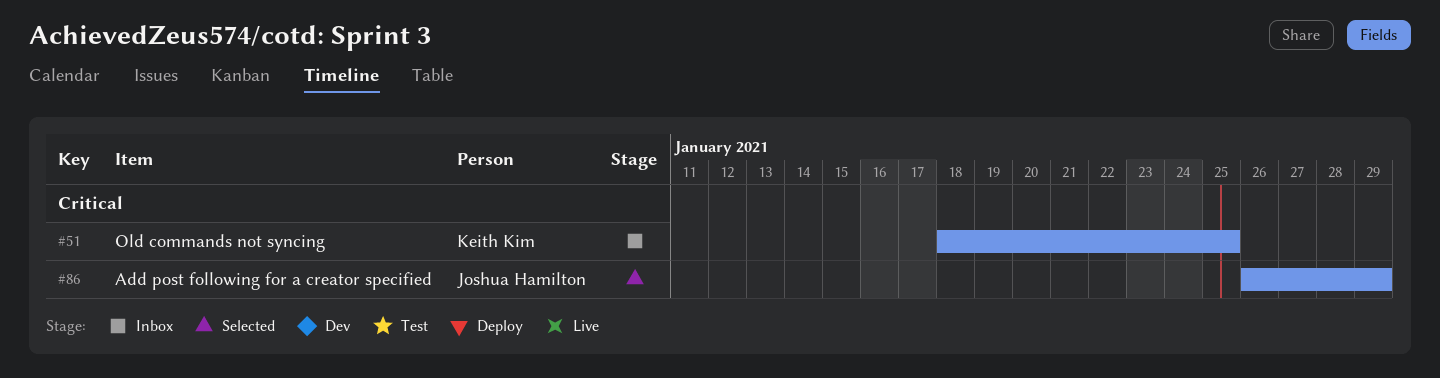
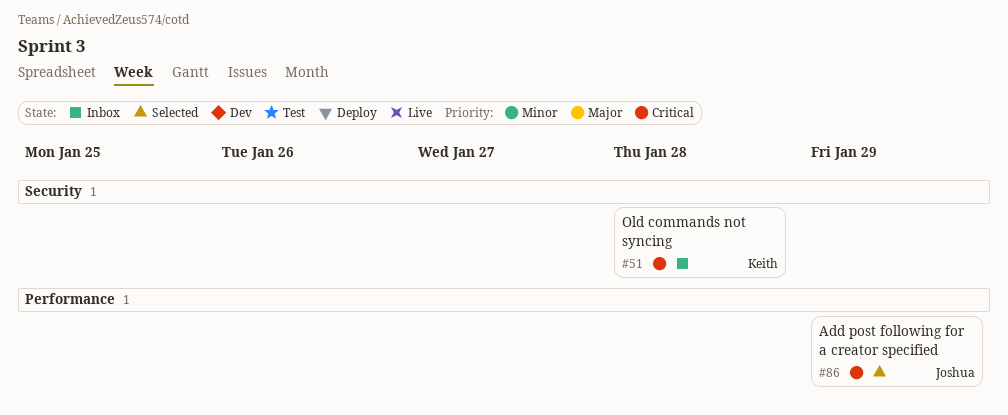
#51, due: Jan 25 -> Jan 28

